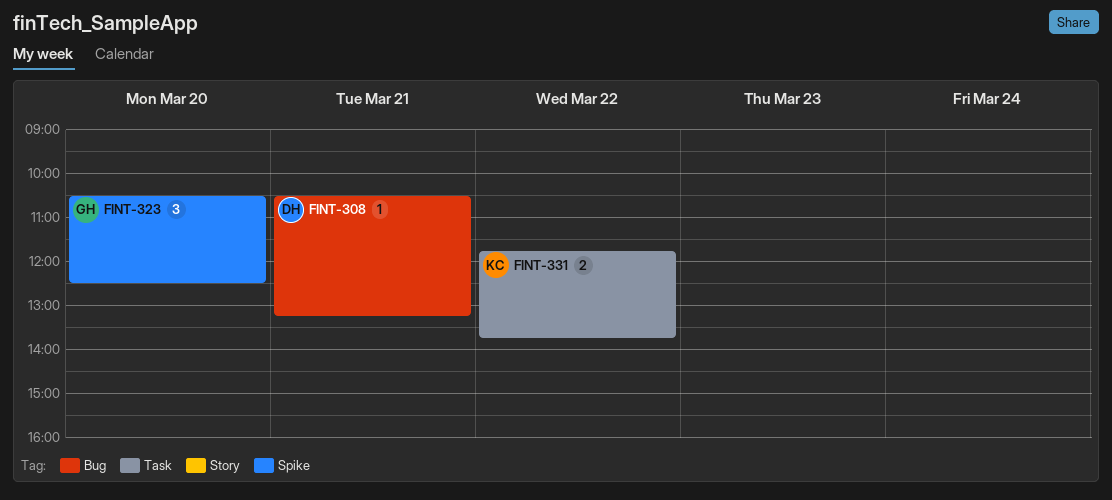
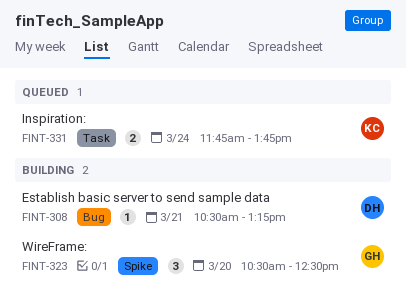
FINT-331, day: Mar 22 -> Mar 24

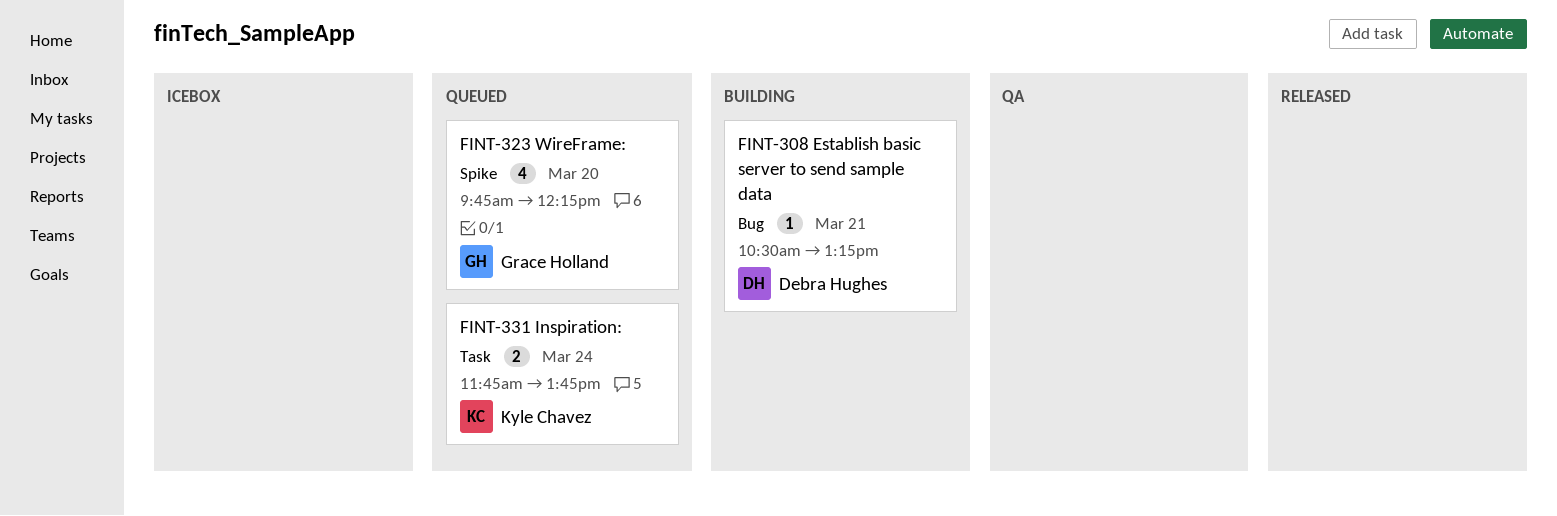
FINT-323, status: Building -> Queued
FINT-323, estimate: 3 -> 4
FINT-323, begins: 10:30 -> 09:45
FINT-323, ends: 12:30 -> 12:15

